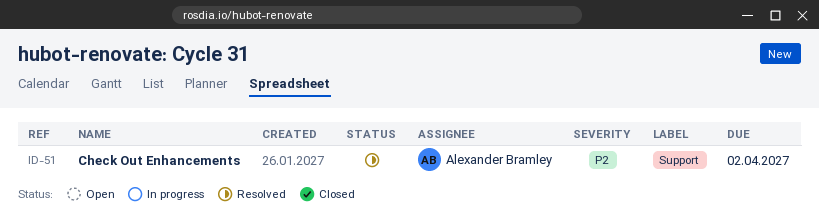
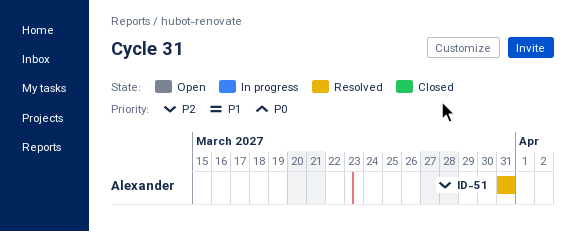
ID-51, due: Apr 2 -> Mar 31

